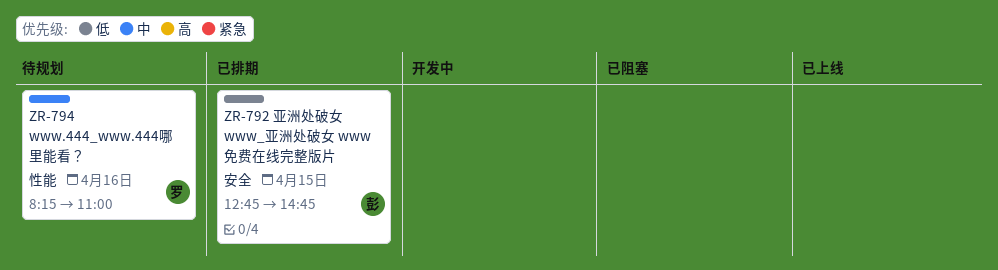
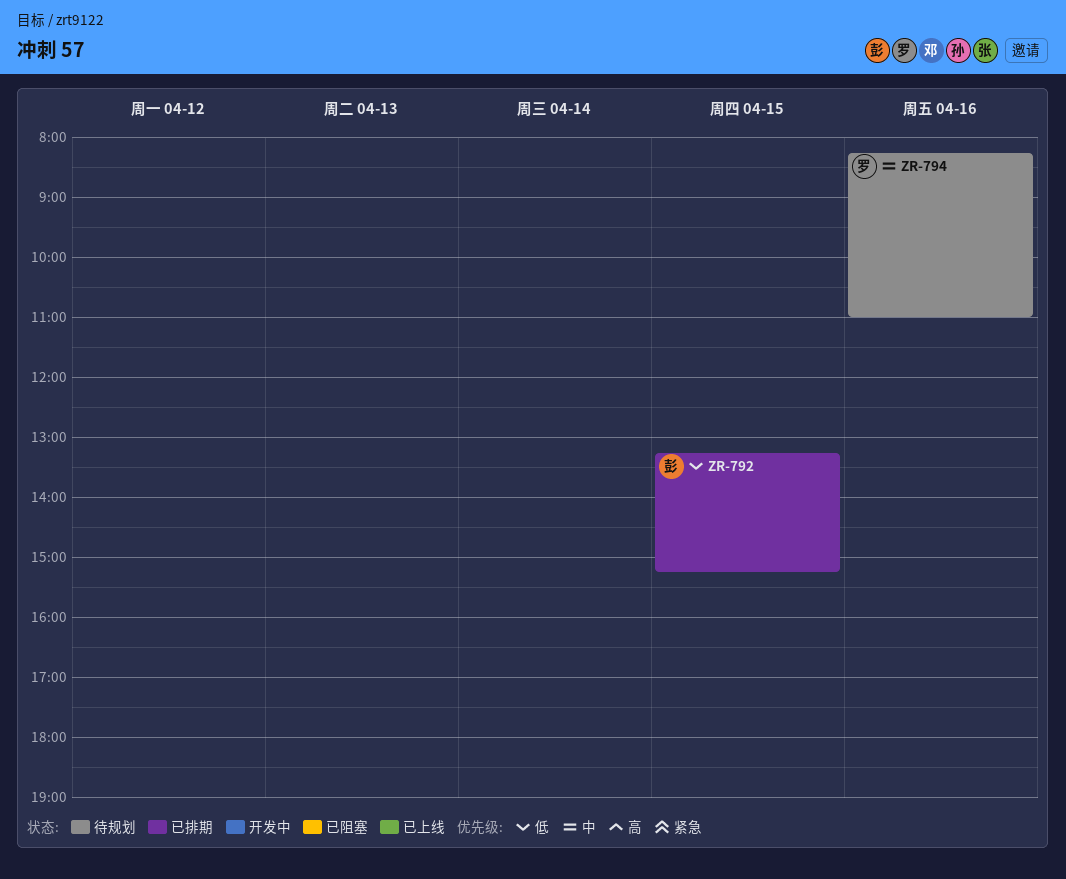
ZR-792, begins: 12:45 -> 13:15
ZR-792, ends: 14:45 -> 15:15

